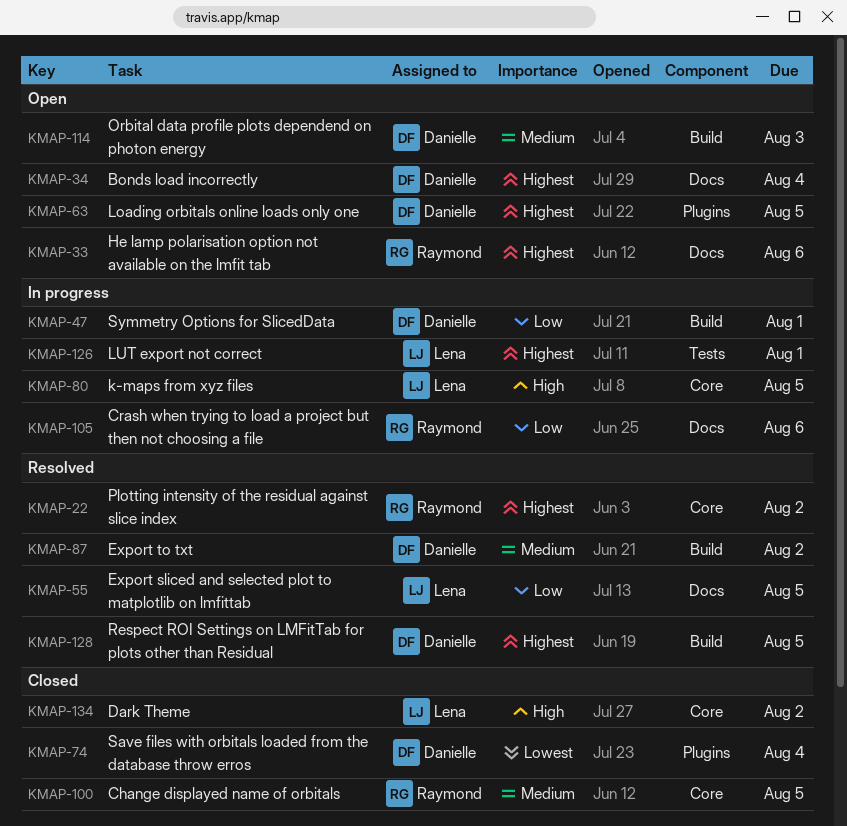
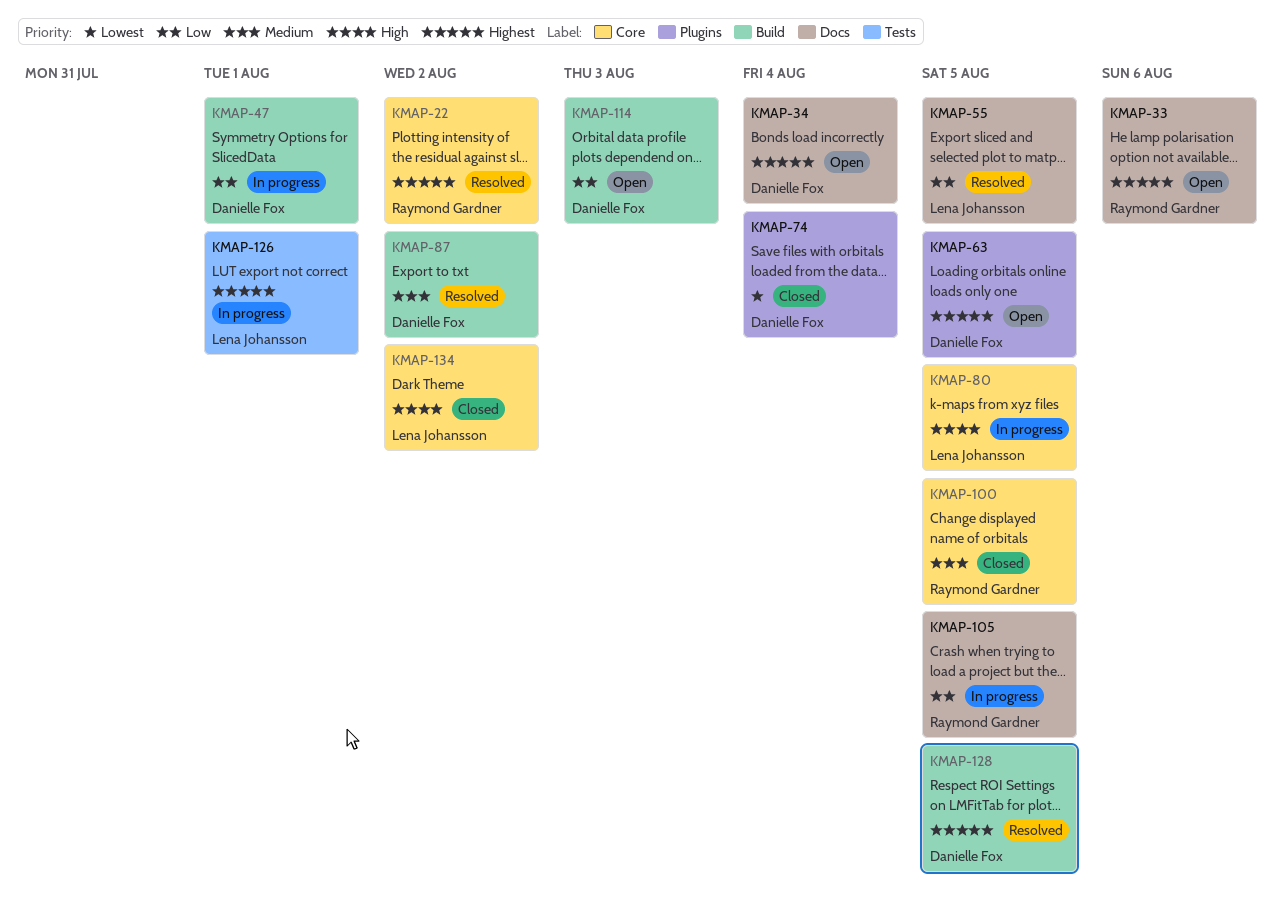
KMAP-105, due: Aug 6 -> Aug 5
KMAP-114, priority: Medium -> Low

